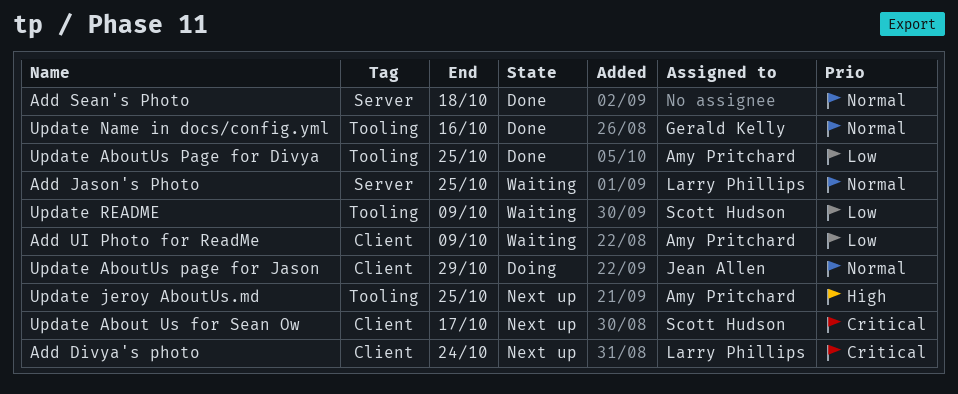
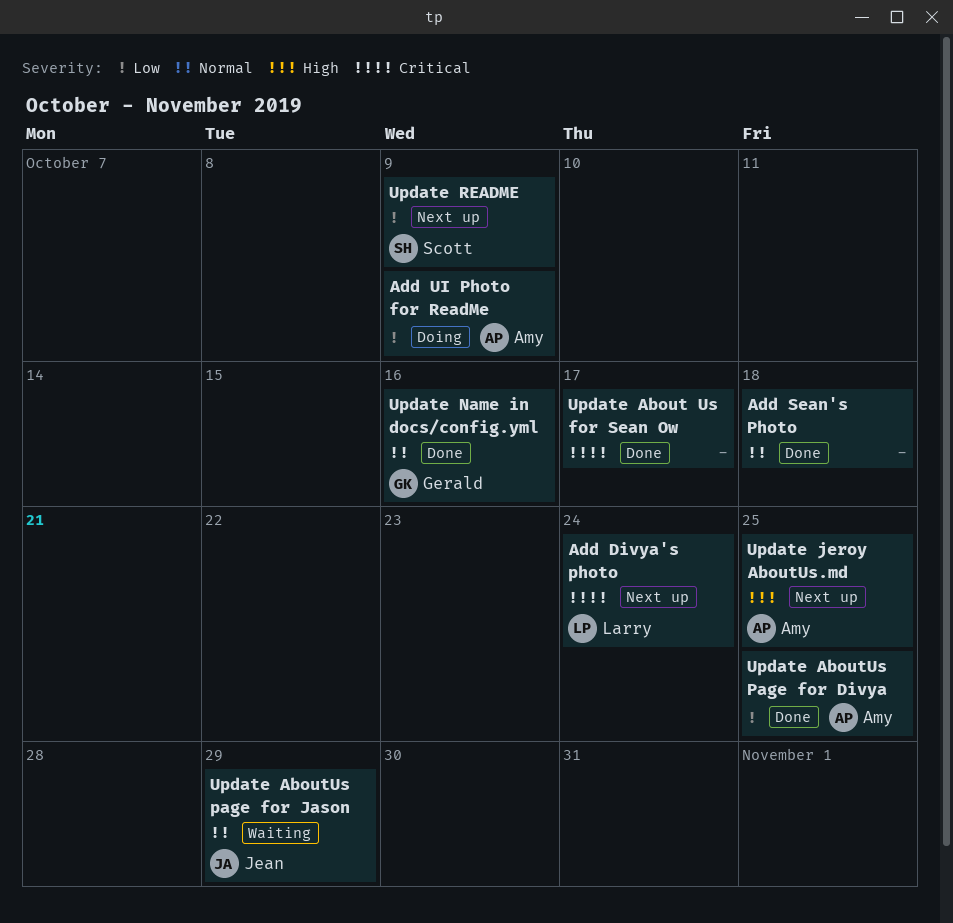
Add Jason's Photo: present -> none
Add UI Photo for ReadMe, status: Waiting -> Doing
Update About Us for Sean Ow, status: Next up -> Done
Update About Us for Sean Ow, owner: Scott Hudson -> none
Update AboutUs page for Jason, status: Doing -> Waiting
Update README, status: Waiting -> Next up

